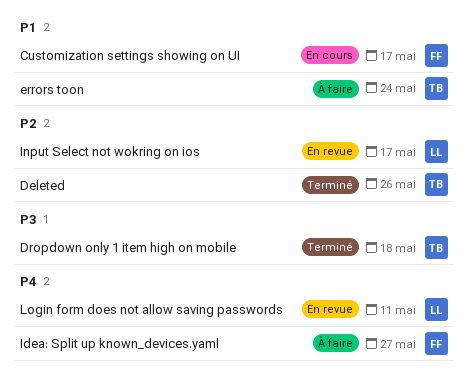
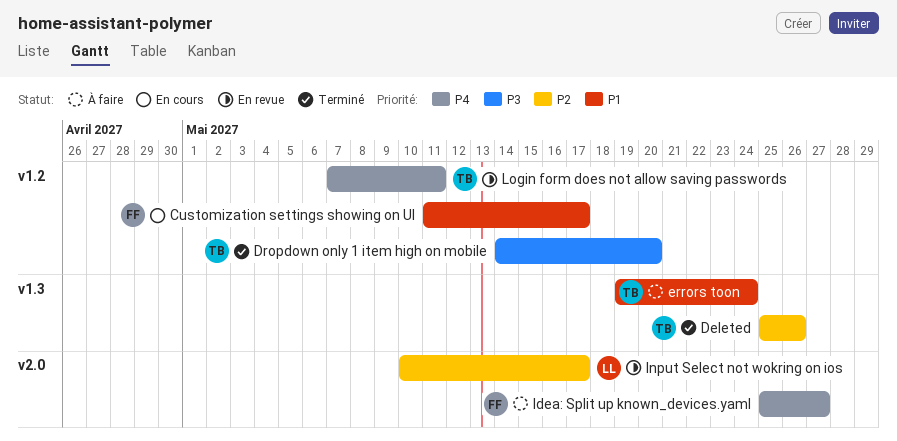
Dropdown only 1 item high on mobile, due: May 18 -> May 20
Login form does not allow saving passwords, owner: LL -> TB

